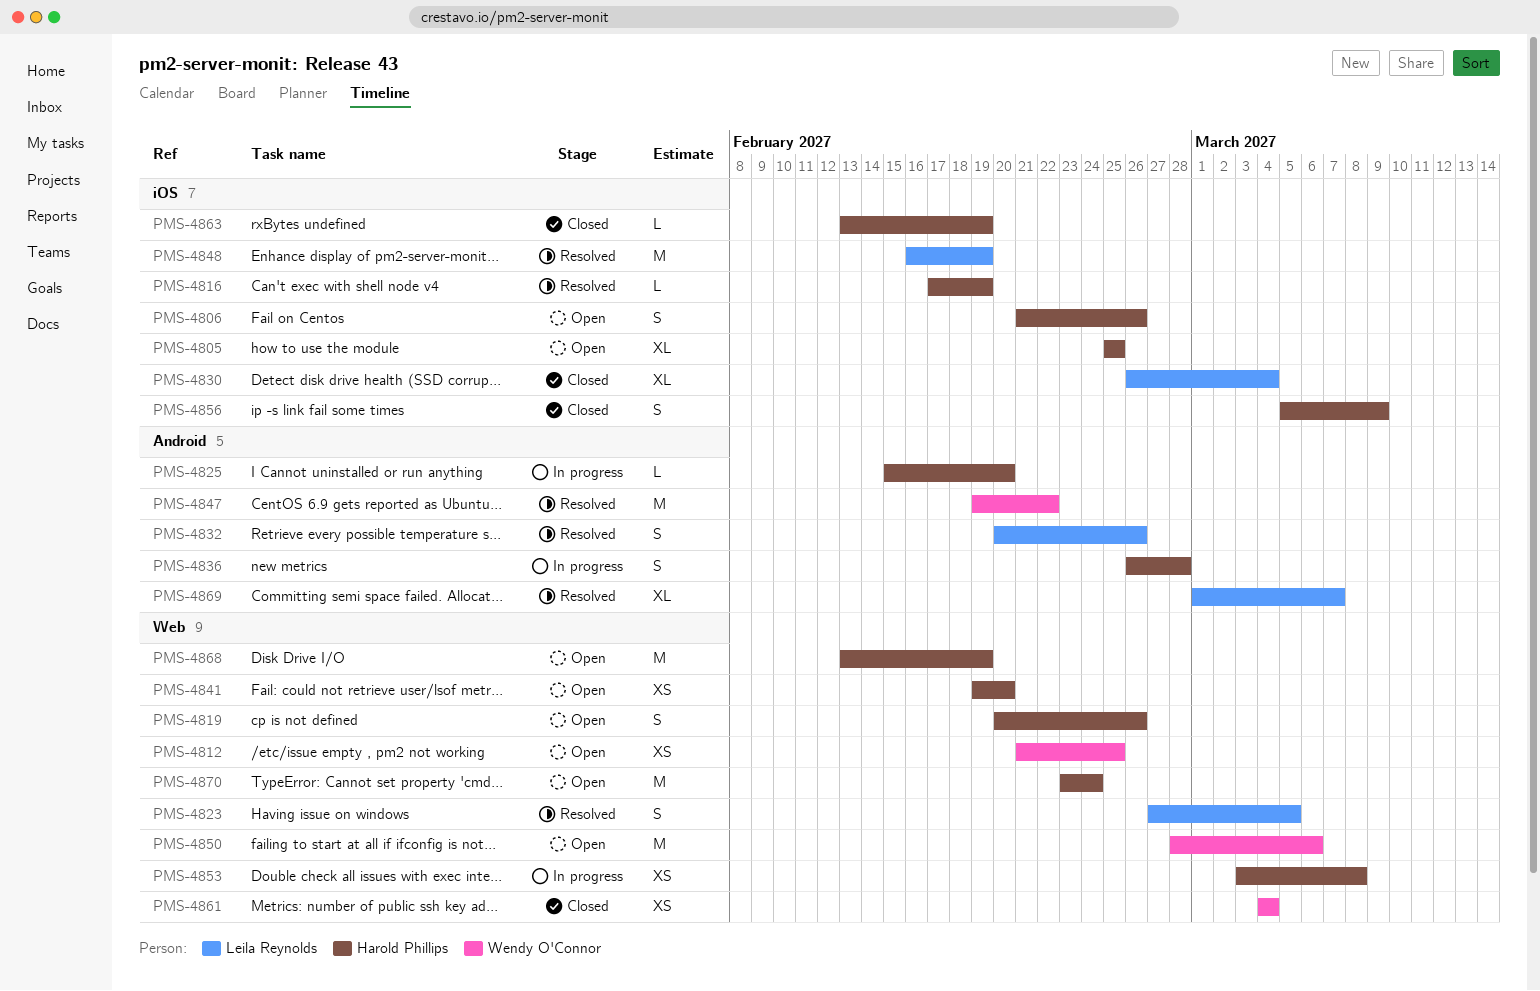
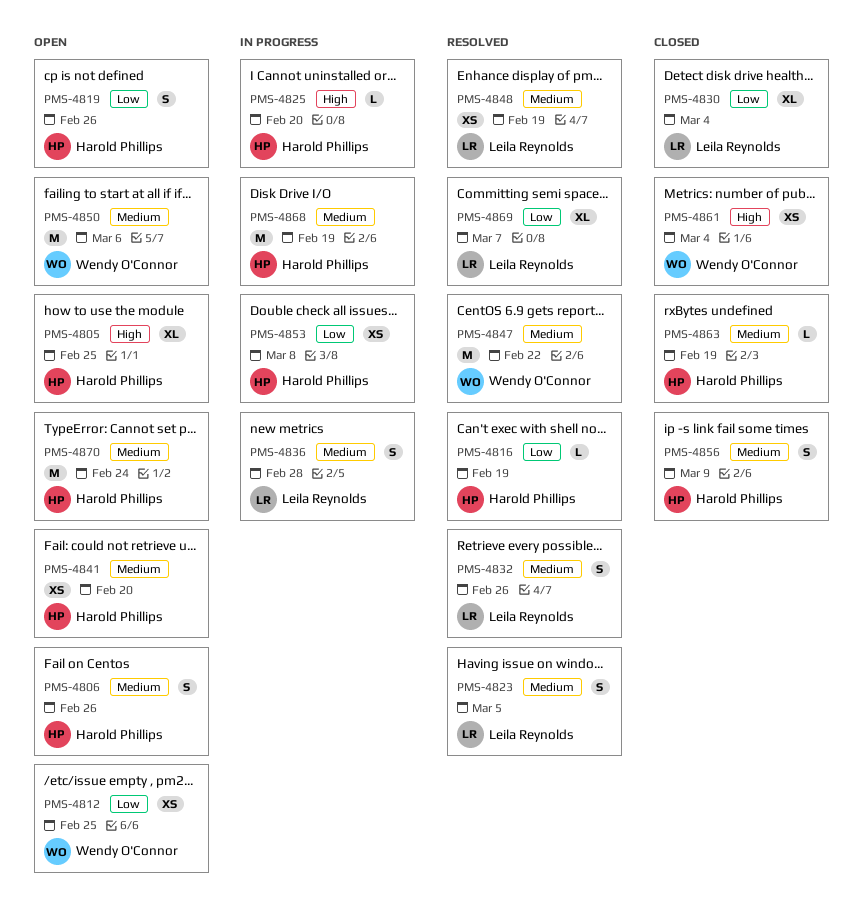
PMS-4836, owner: Harold Phillips -> Leila Reynolds
PMS-4848, estimate: M -> XS
PMS-4868, status: Open -> In progress

